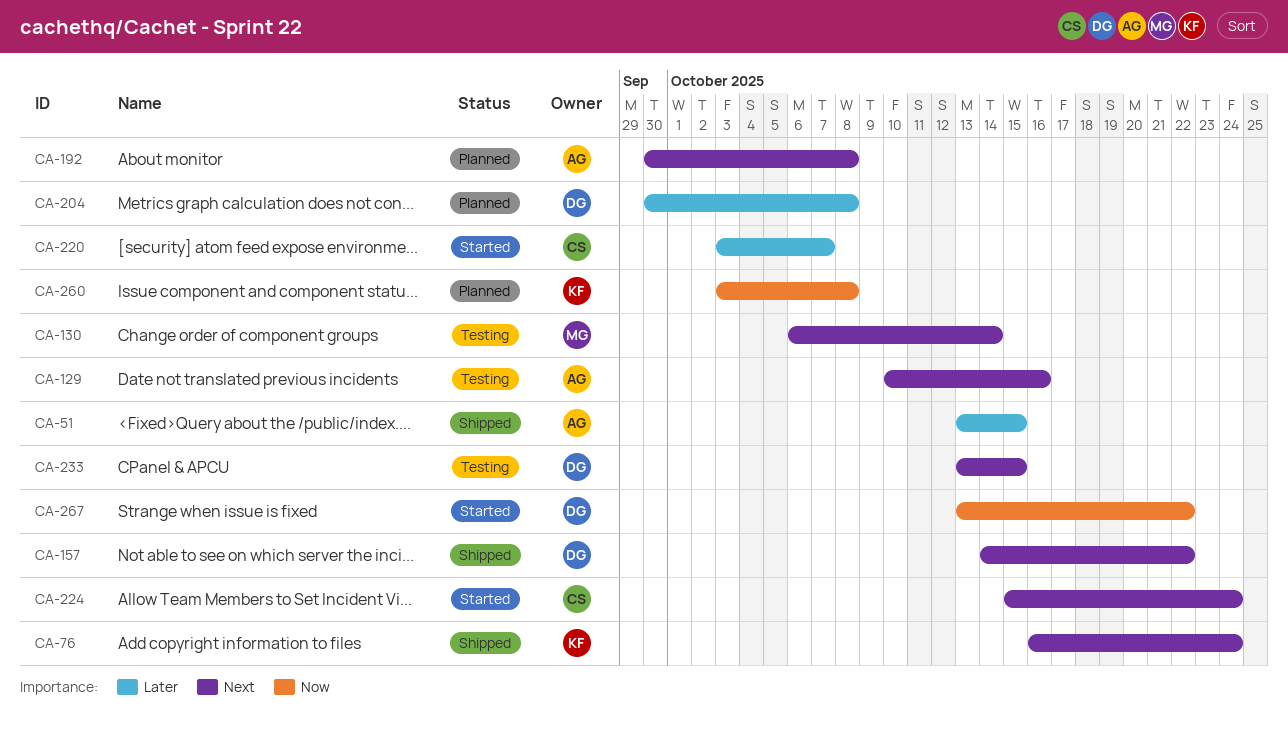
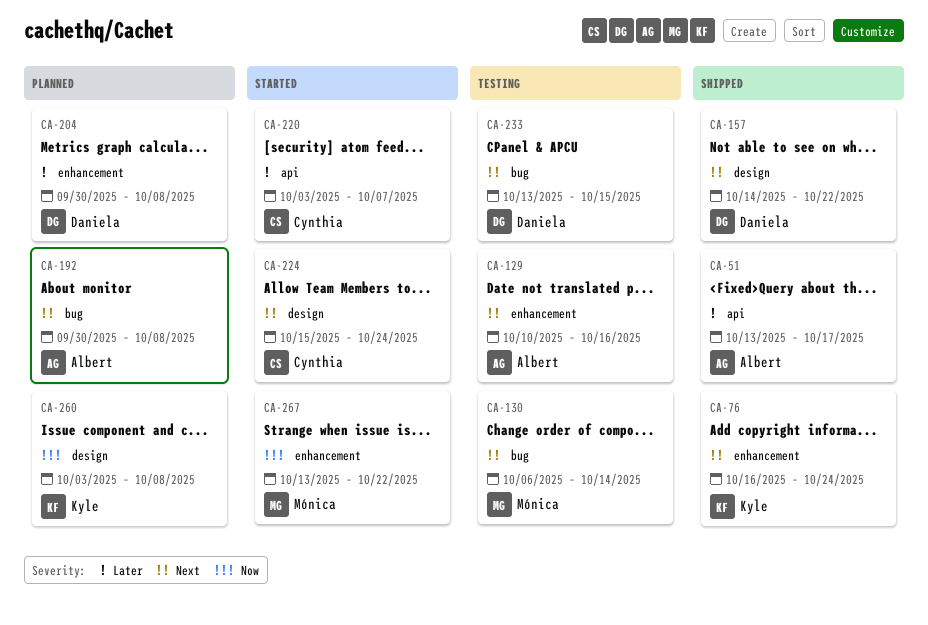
CA-51, due: Oct 15 -> Oct 17
CA-267, owner: Daniela -> Mónica

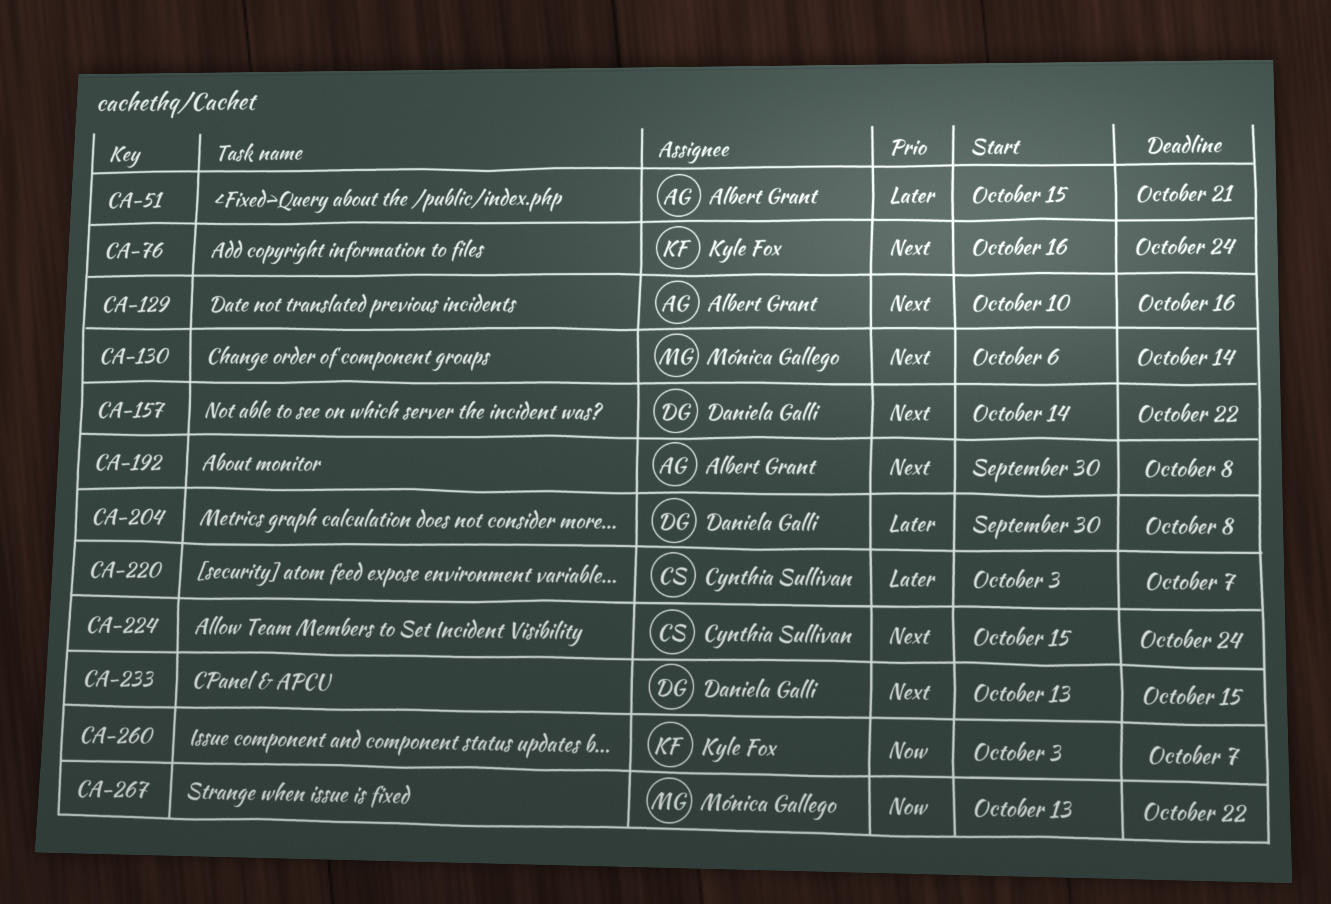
CA-51, start: Oct 13 -> Oct 15
CA-51, due: Oct 17 -> Oct 21
CA-260, due: Oct 8 -> Oct 7

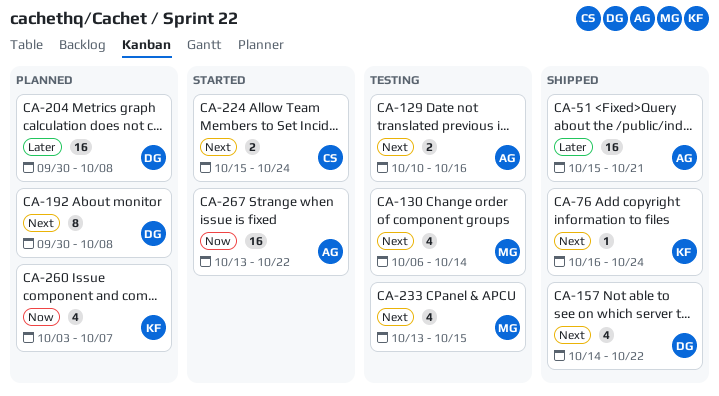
CA-192, owner: Albert Grant -> Daniela Galli
CA-220: present -> none
CA-233, owner: Daniela Galli -> Mónica Gallego
CA-267, owner: Mónica Gallego -> Albert Grant

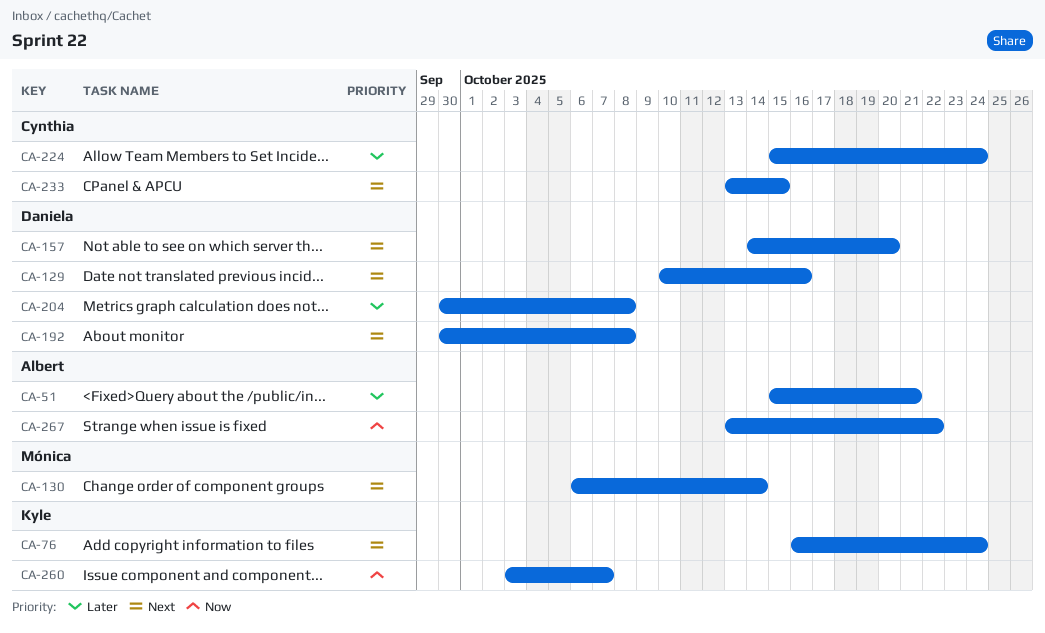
CA-129, owner: Albert -> Daniela
CA-157, due: Oct 22 -> Oct 20
CA-224, priority: Next -> Later
CA-233, owner: Mónica -> Cynthia

